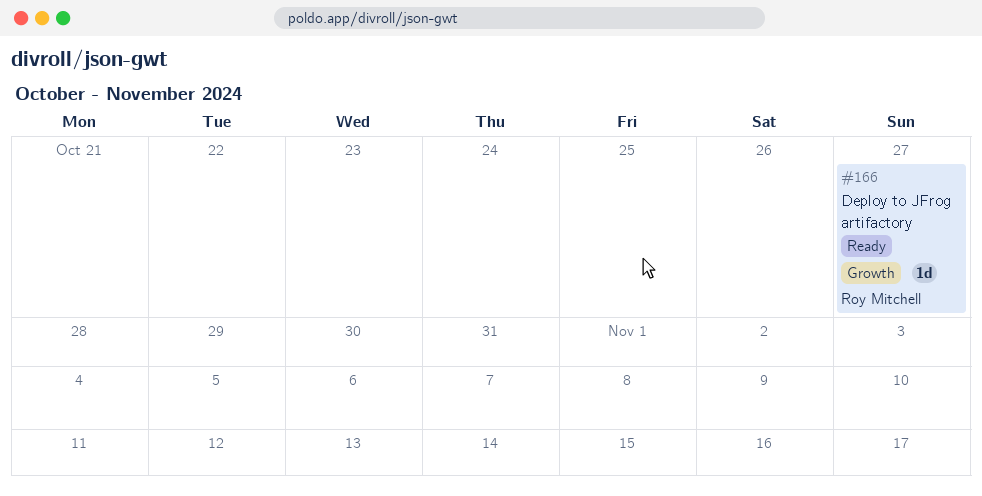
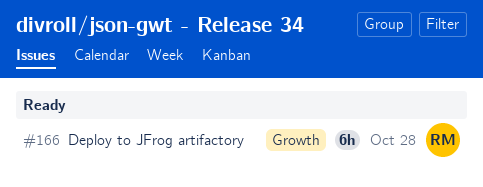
#166, estimate: 1d -> 6h
#166, due: Oct 27 -> Oct 28

